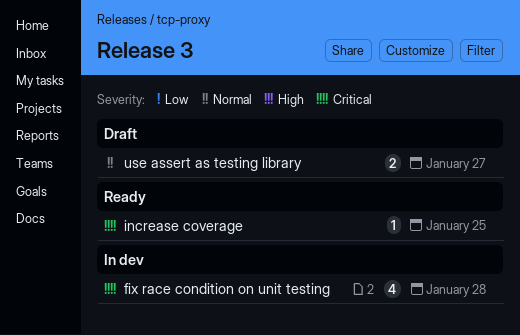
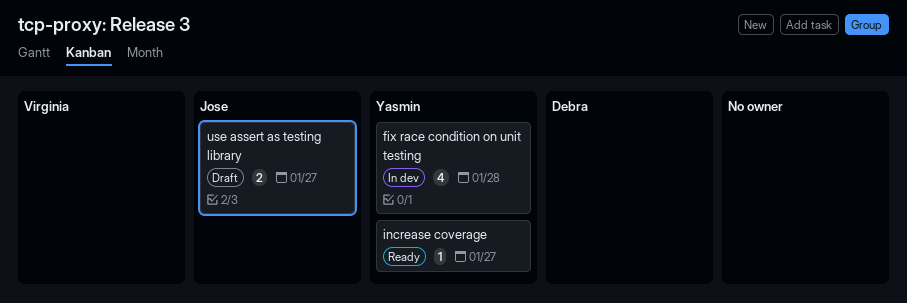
increase coverage, due: Jan 25 -> Jan 27

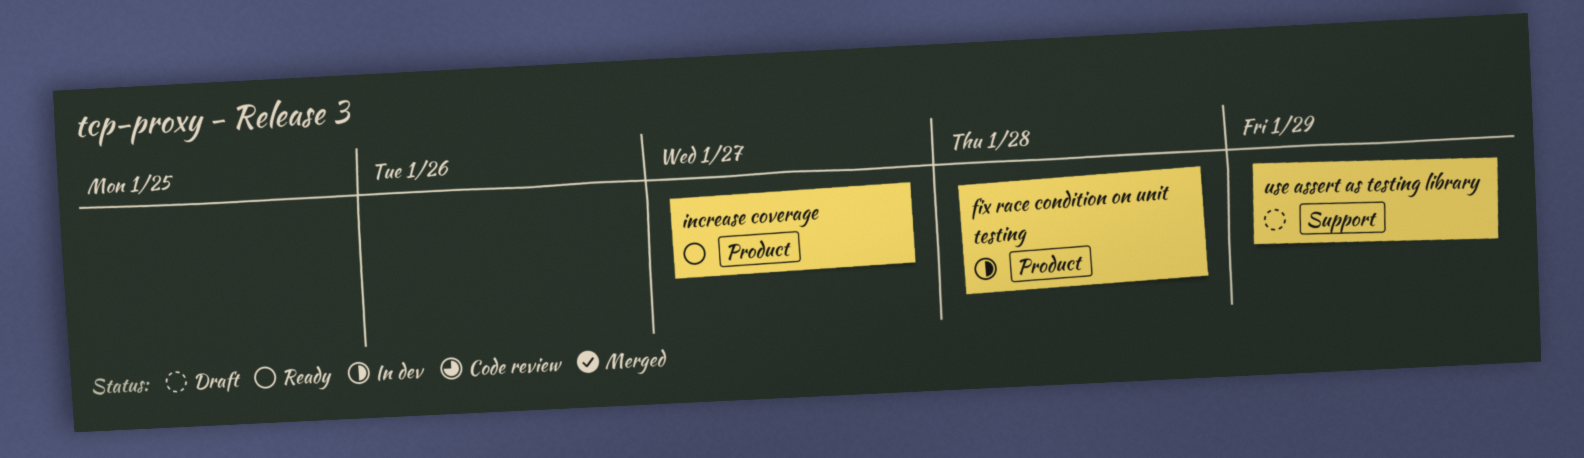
use assert as testing library, due: Jan 27 -> Jan 29

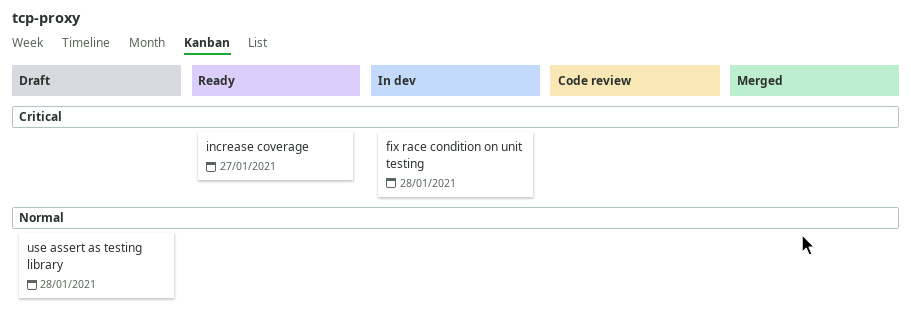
use assert as testing library, due: Jan 29 -> Jan 28

